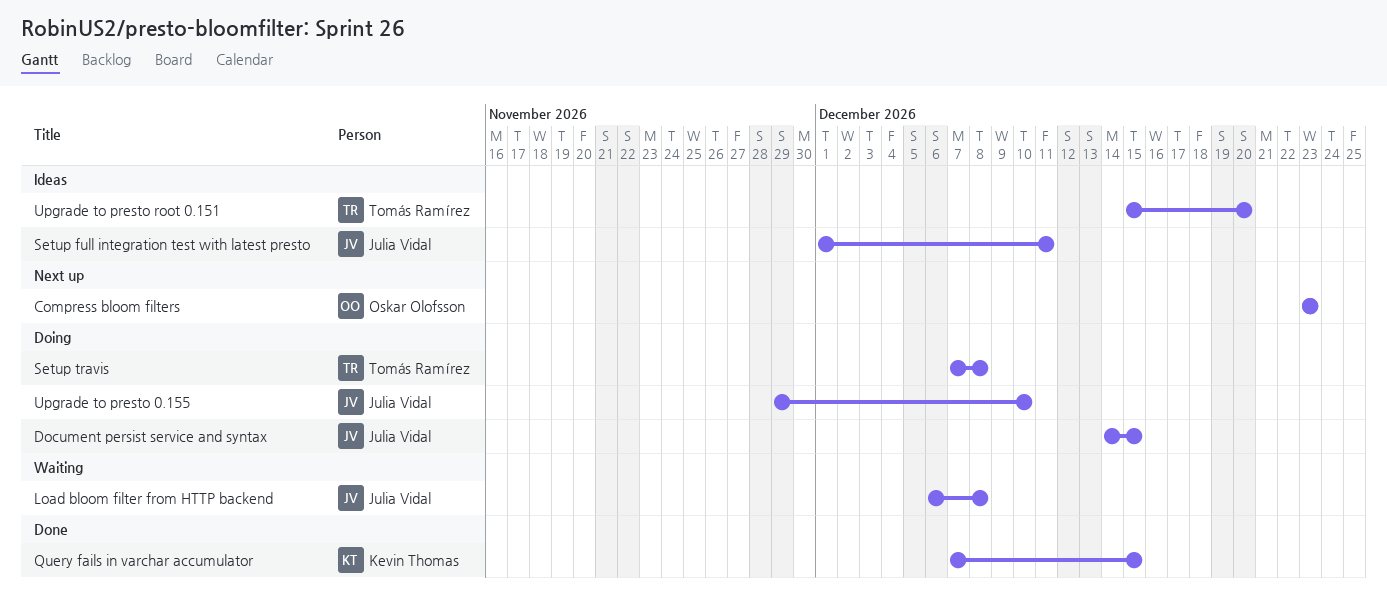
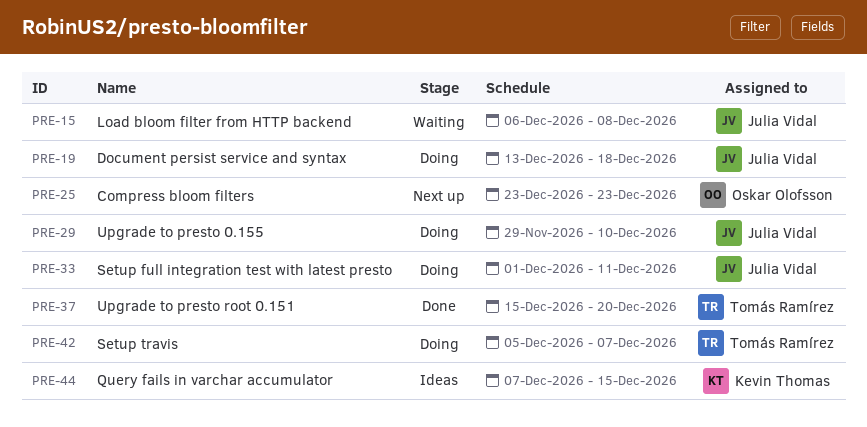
Document persist service and syntax, start: Dec 14 -> Dec 13
Document persist service and syntax, due: Dec 15 -> Dec 18
Query fails in varchar accumulator, status: Done -> Ideas
Setup full integration test with latest presto, status: Ideas -> Doing
Setup travis, start: Dec 7 -> Dec 5
Setup travis, due: Dec 8 -> Dec 7
Upgrade to presto root 0.151, status: Ideas -> Done

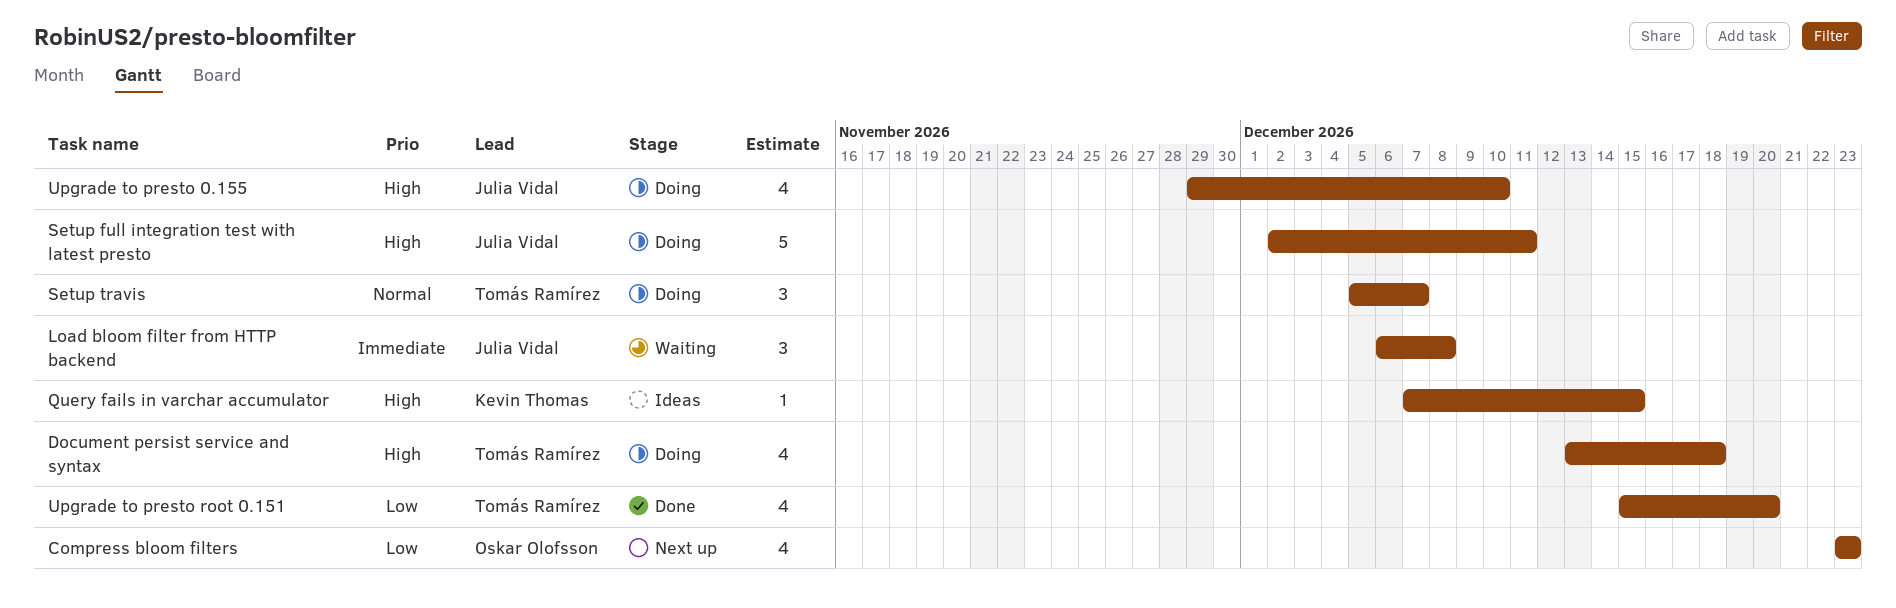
Document persist service and syntax, owner: Julia Vidal -> Tomás Ramírez
Setup full integration test with latest presto, start: Dec 1 -> Dec 2

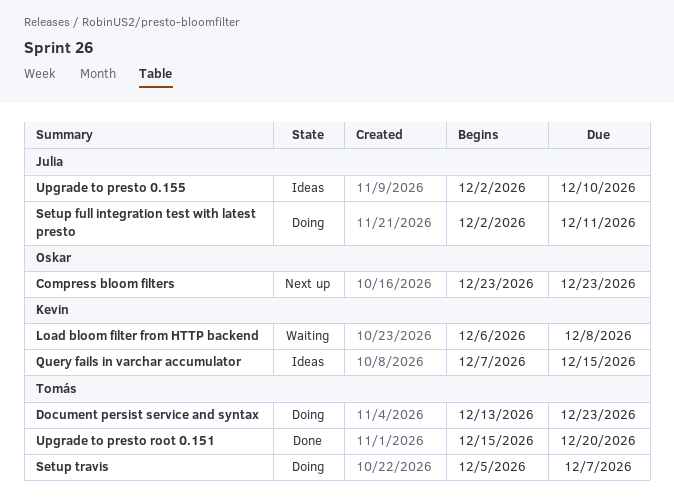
Document persist service and syntax, due: Dec 18 -> Dec 23
Load bloom filter from HTTP backend, owner: Julia Vidal -> Kevin Thomas
Upgrade to presto 0.155, status: Doing -> Ideas
Upgrade to presto 0.155, start: Nov 29 -> Dec 2

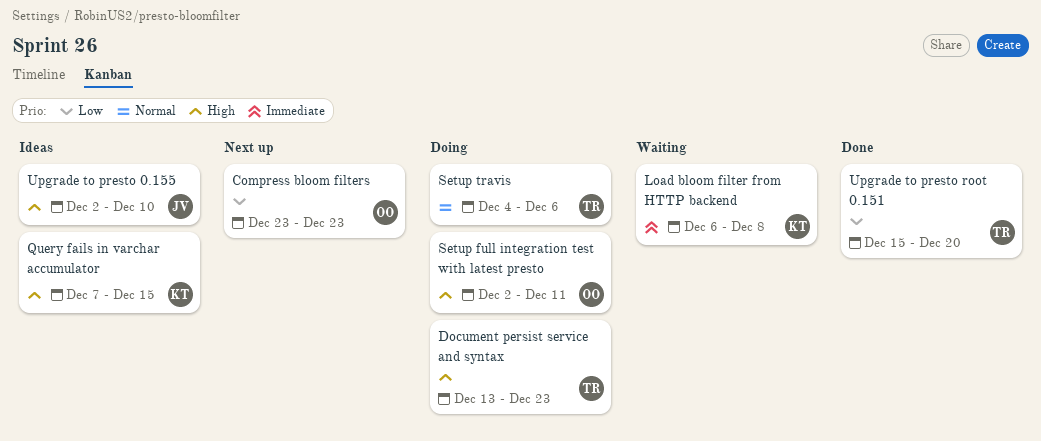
Setup full integration test with latest presto, owner: Julia -> Oskar
Setup travis, start: Dec 5 -> Dec 4
Setup travis, due: Dec 7 -> Dec 6

